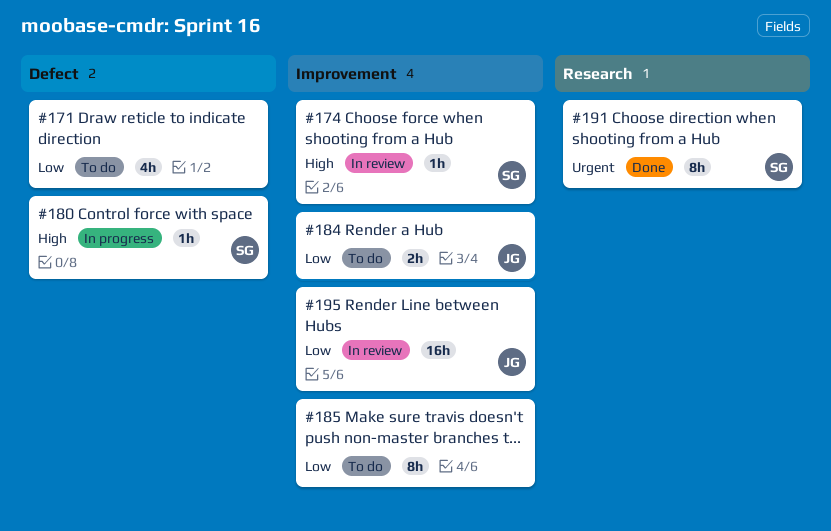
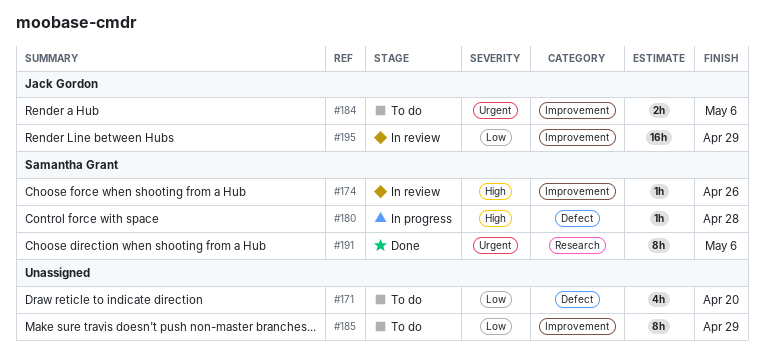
#184, priority: Low -> Urgent

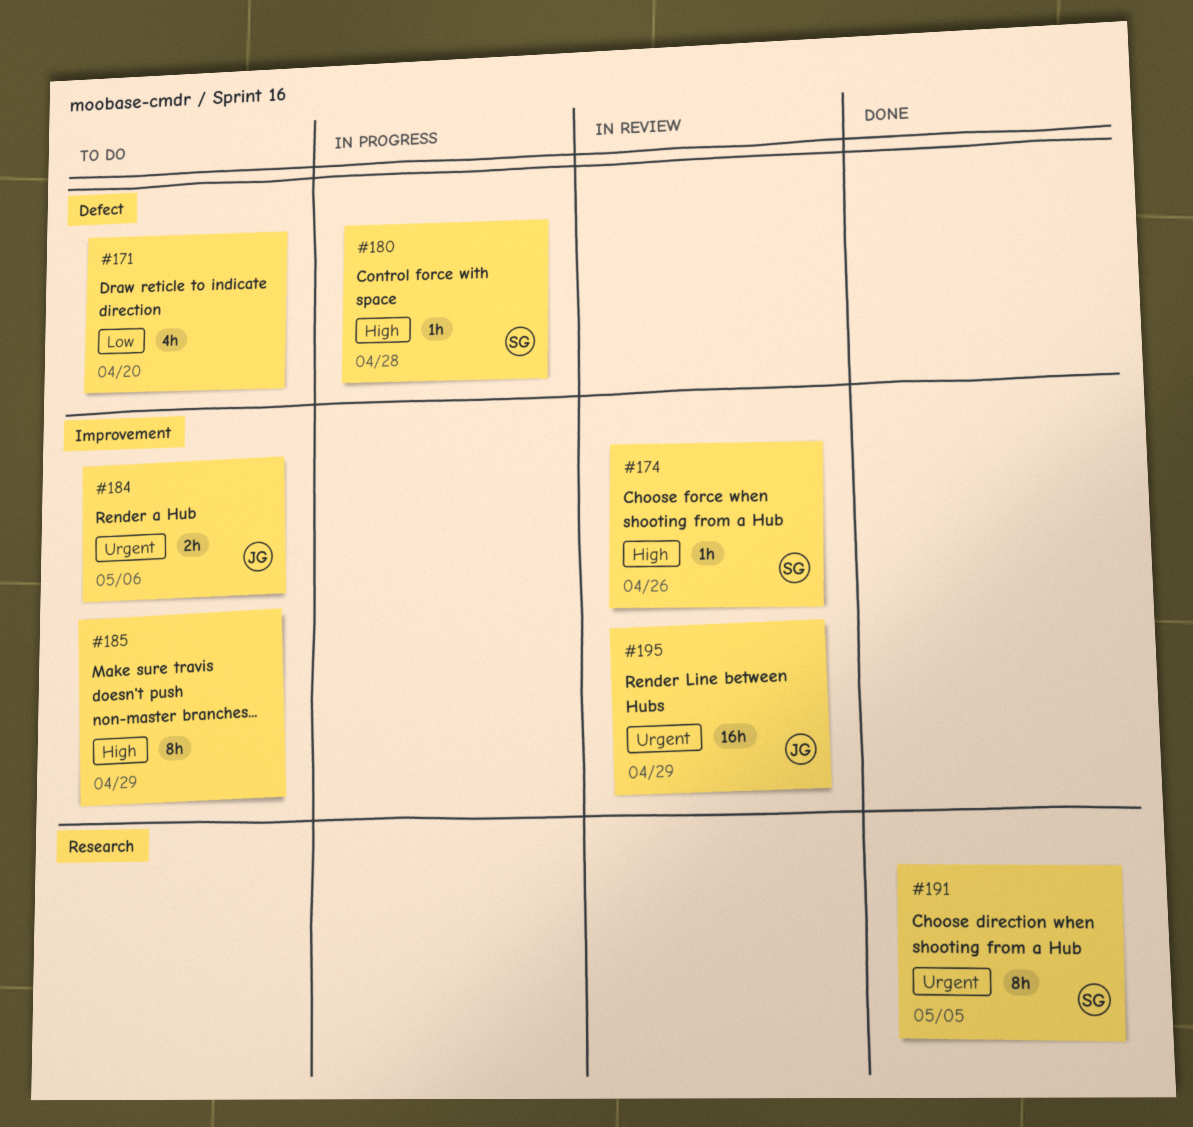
#185, priority: Low -> High
#191, due: May 6 -> May 5
#195, priority: Low -> Urgent

